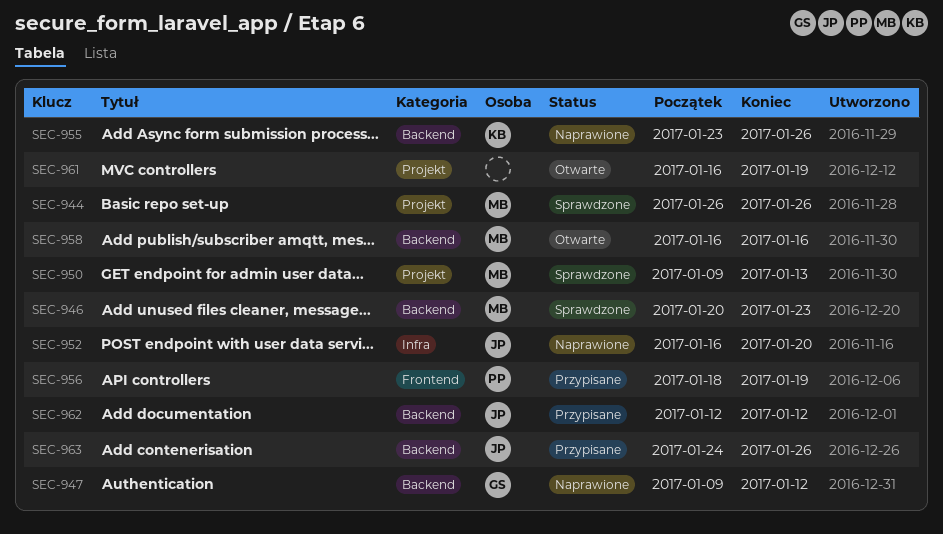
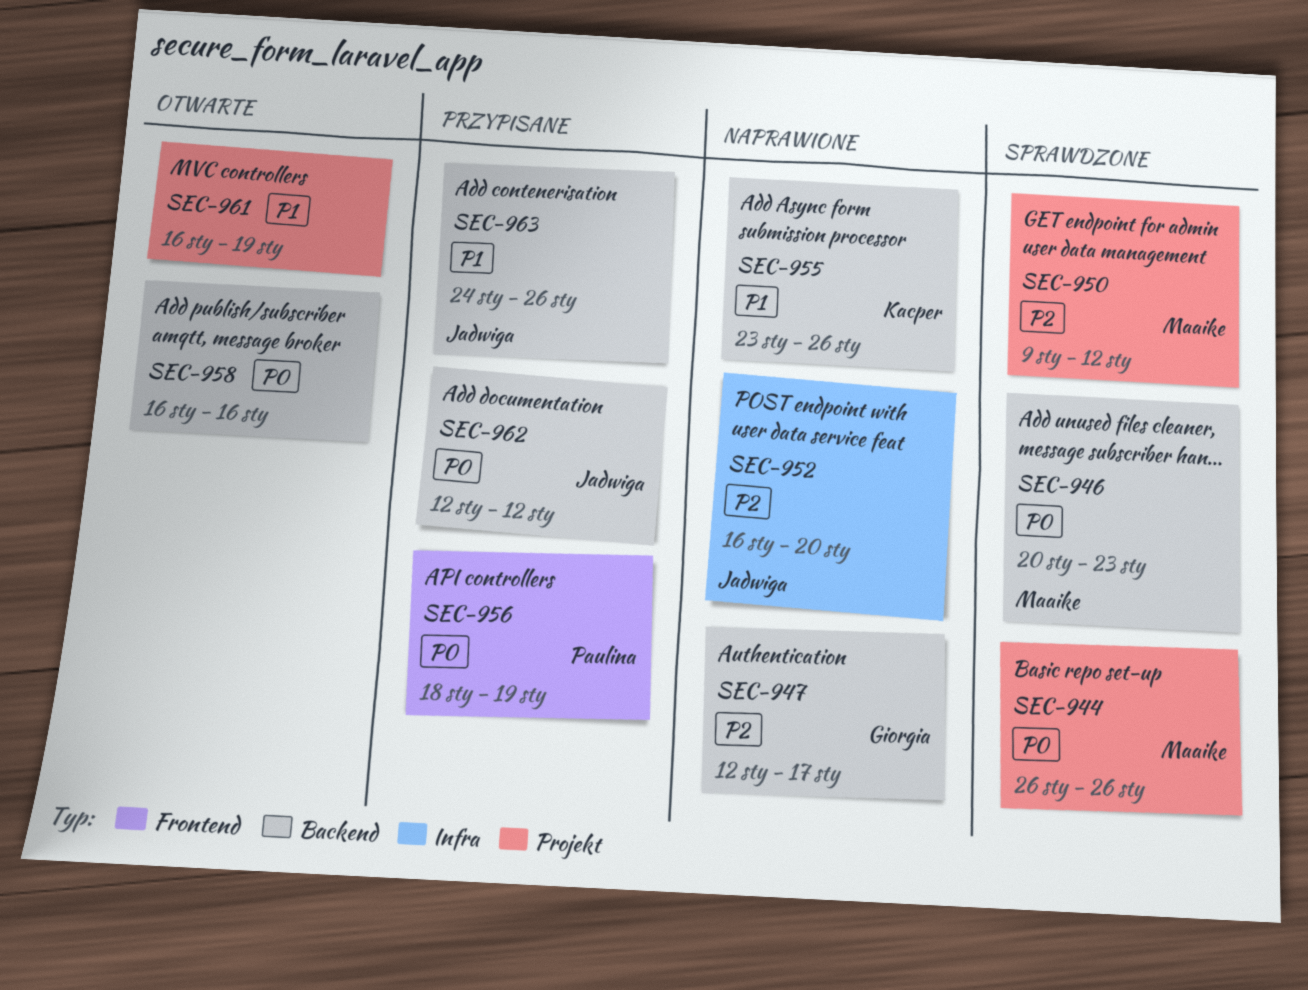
SEC-947, start: Jan 9 -> Jan 12
SEC-947, due: Jan 12 -> Jan 17
SEC-950, due: Jan 13 -> Jan 12
SEC-958, owner: Maaike -> none

